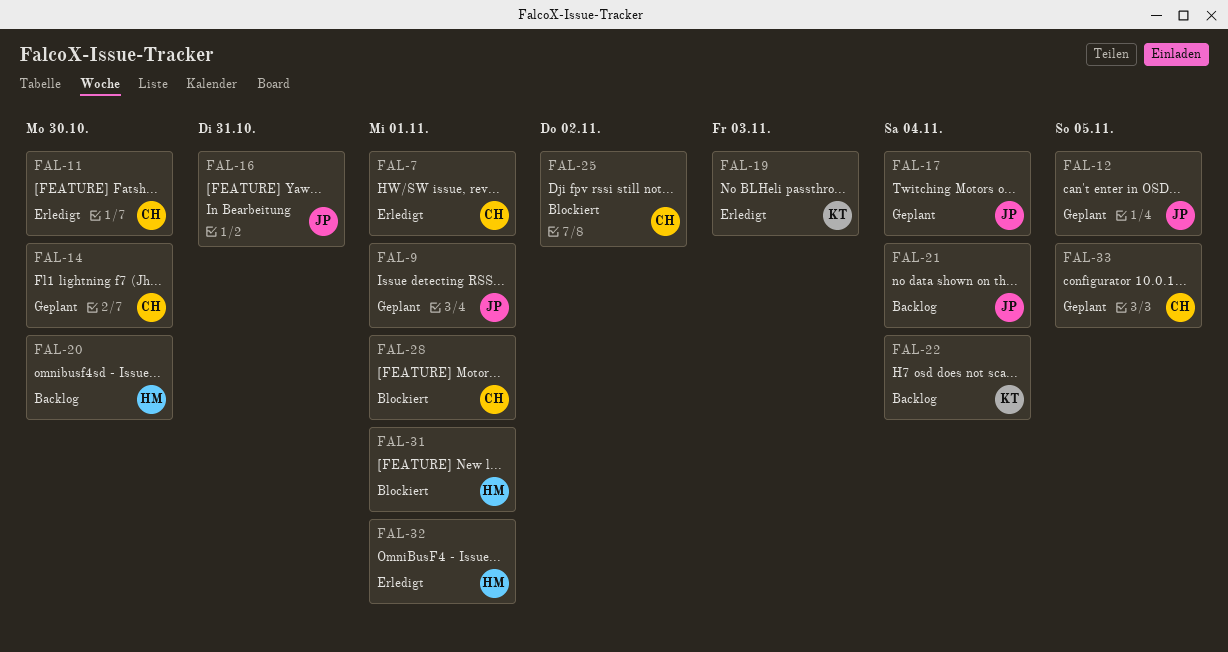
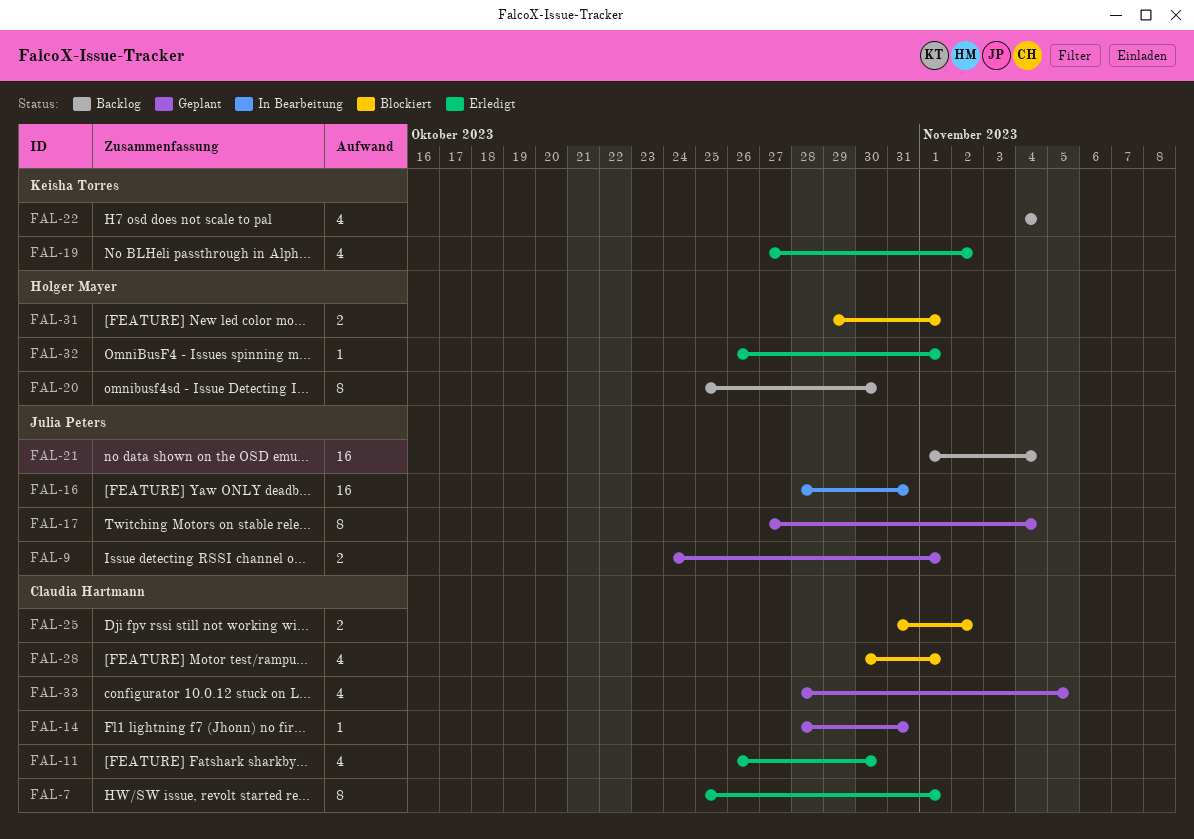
FAL-12: present -> none
FAL-14, due: Oct 30 -> Oct 31
FAL-19, due: Nov 3 -> Nov 2

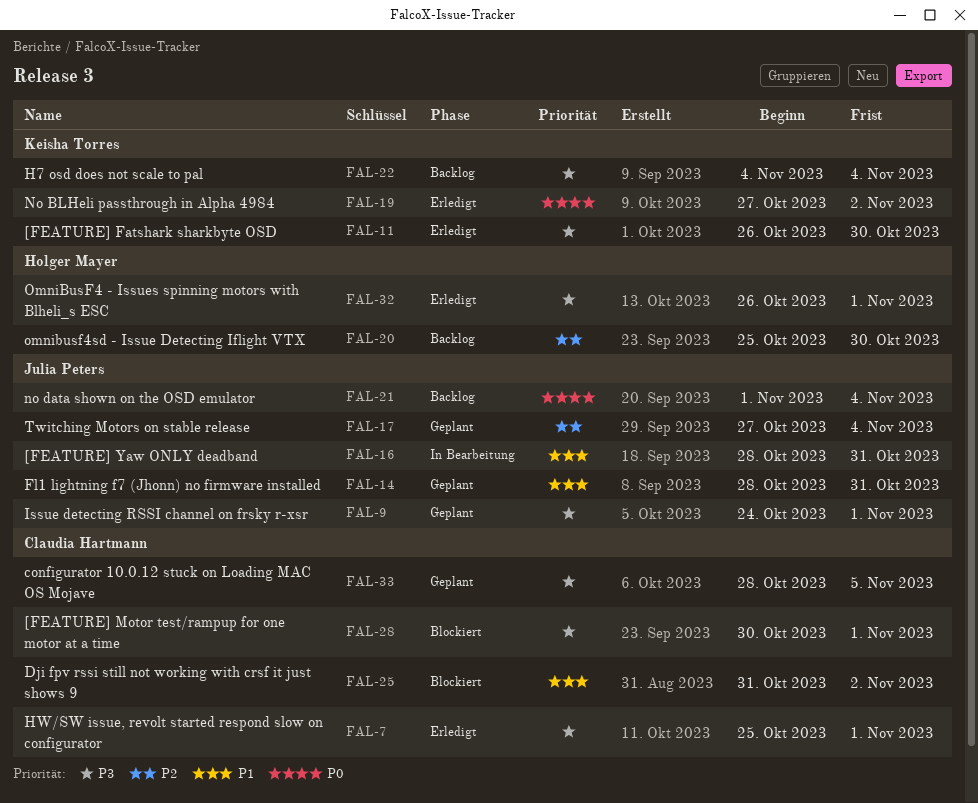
FAL-11, owner: Claudia Hartmann -> Keisha Torres
FAL-14, owner: Claudia Hartmann -> Julia Peters
FAL-31: present -> none

